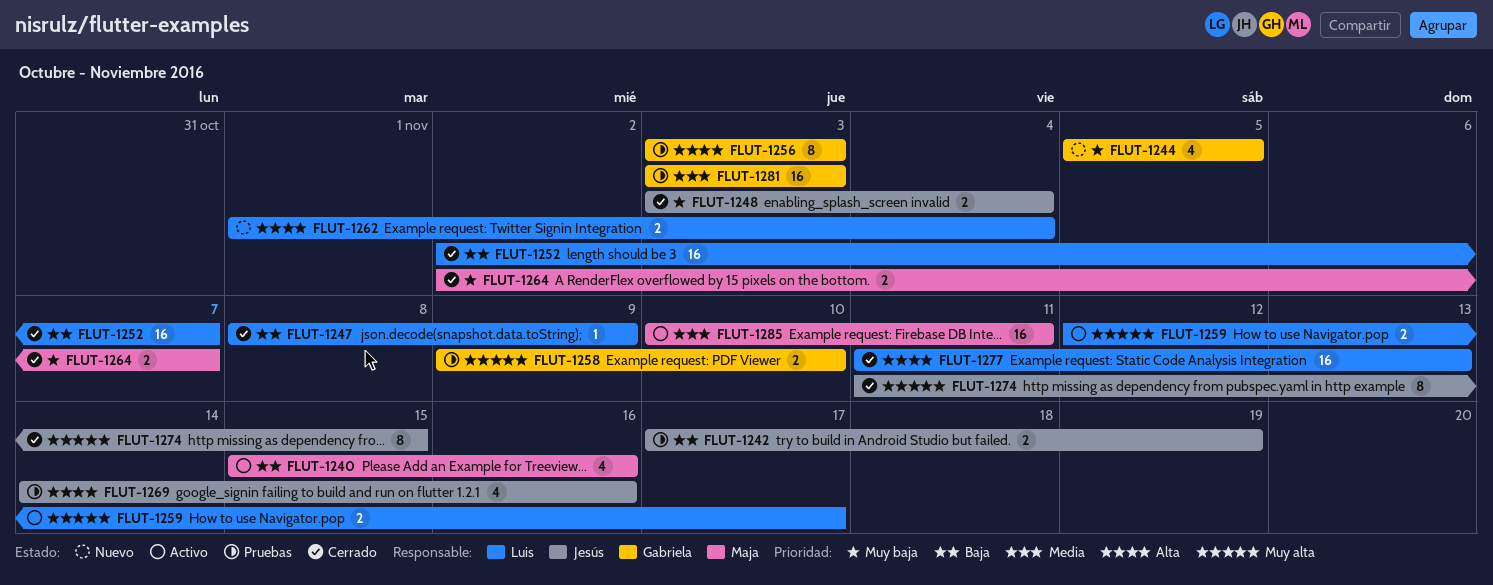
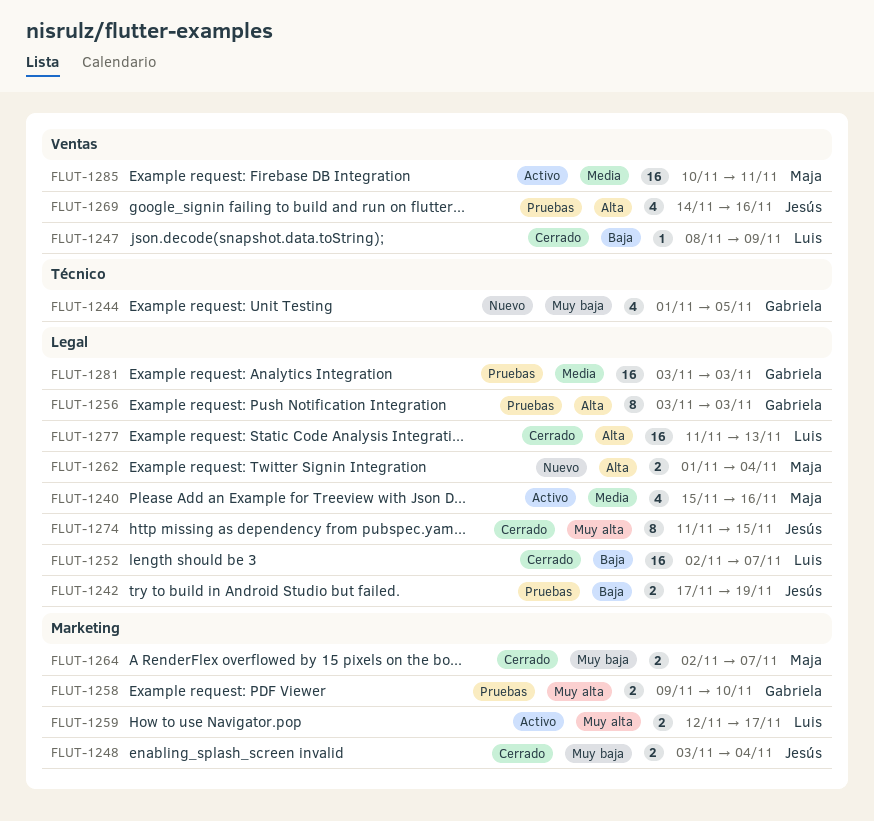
FLUT-1240, priority: Baja -> Media
FLUT-1244, start: Nov 5 -> Nov 1
FLUT-1262, owner: Luis -> Maja

